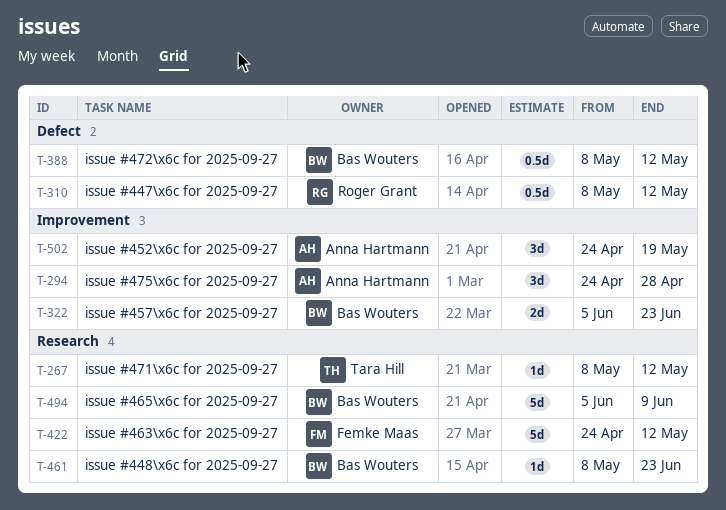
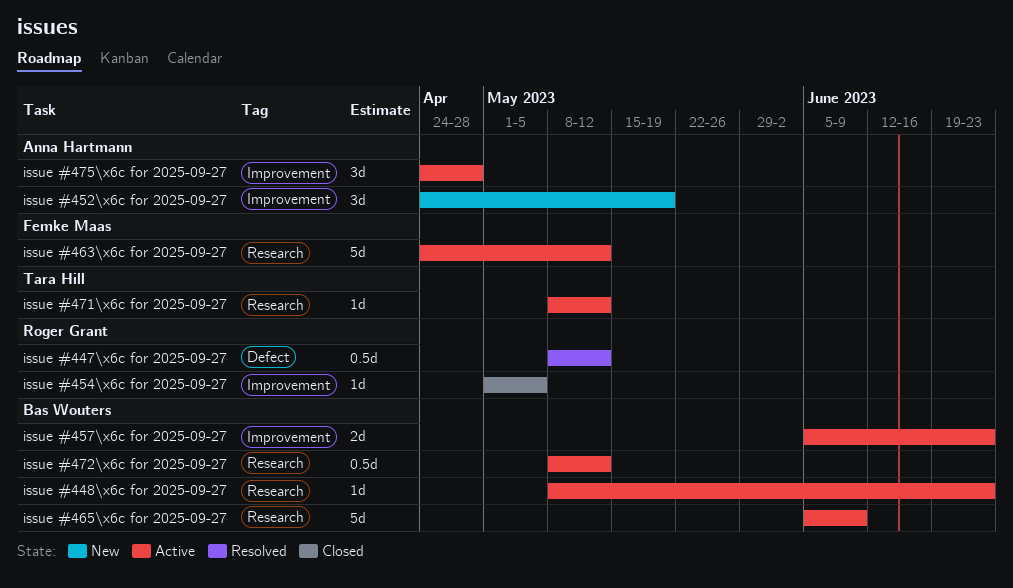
issue #454\x6c for 2025-09-27: none -> present
issue #472\x6c for 2025-09-27, label: Defect -> Research

